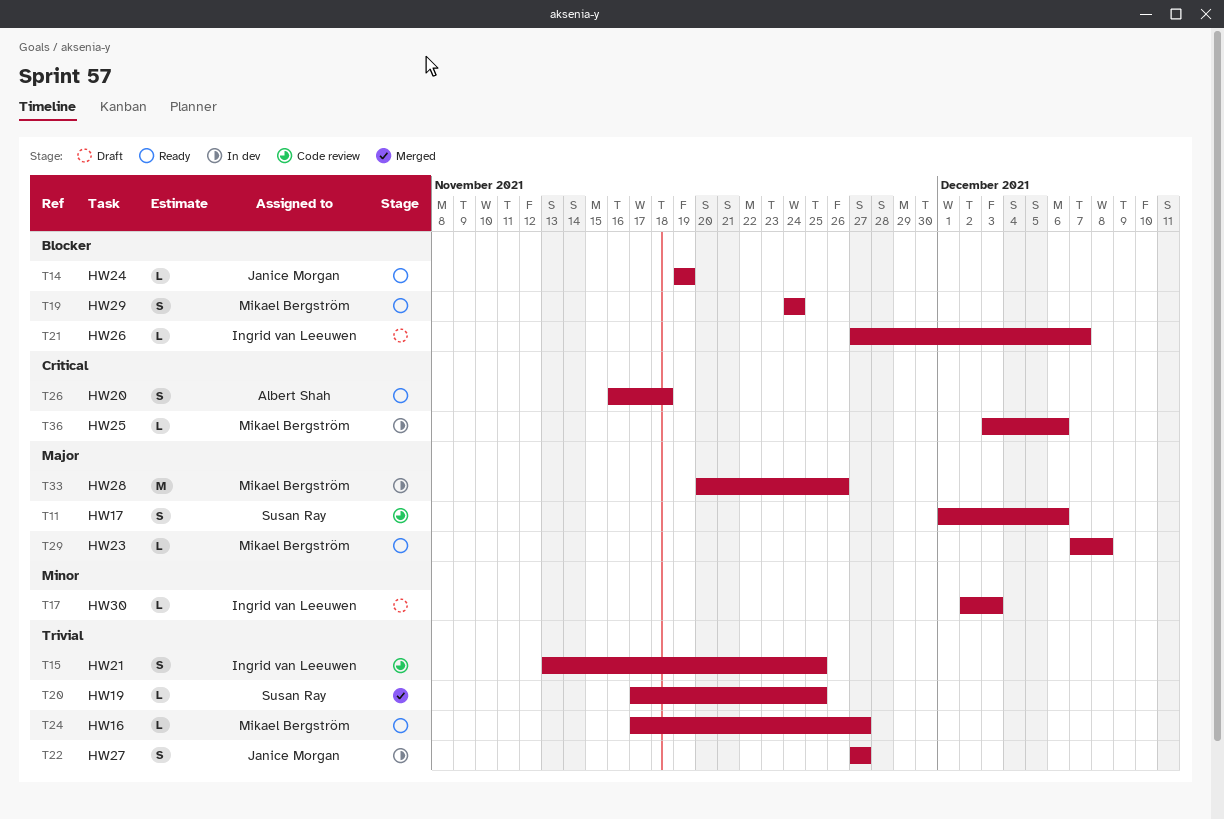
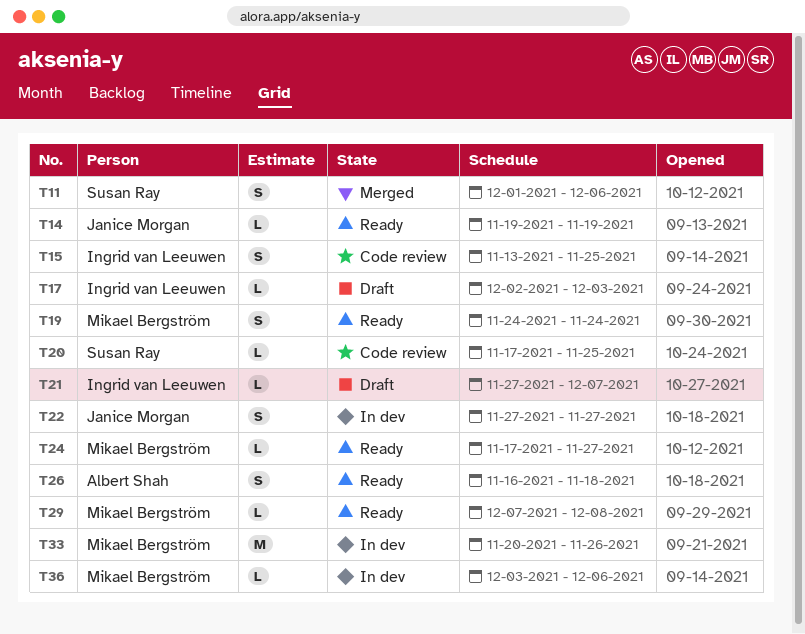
T11, status: Code review -> Merged
T20, status: Merged -> Code review

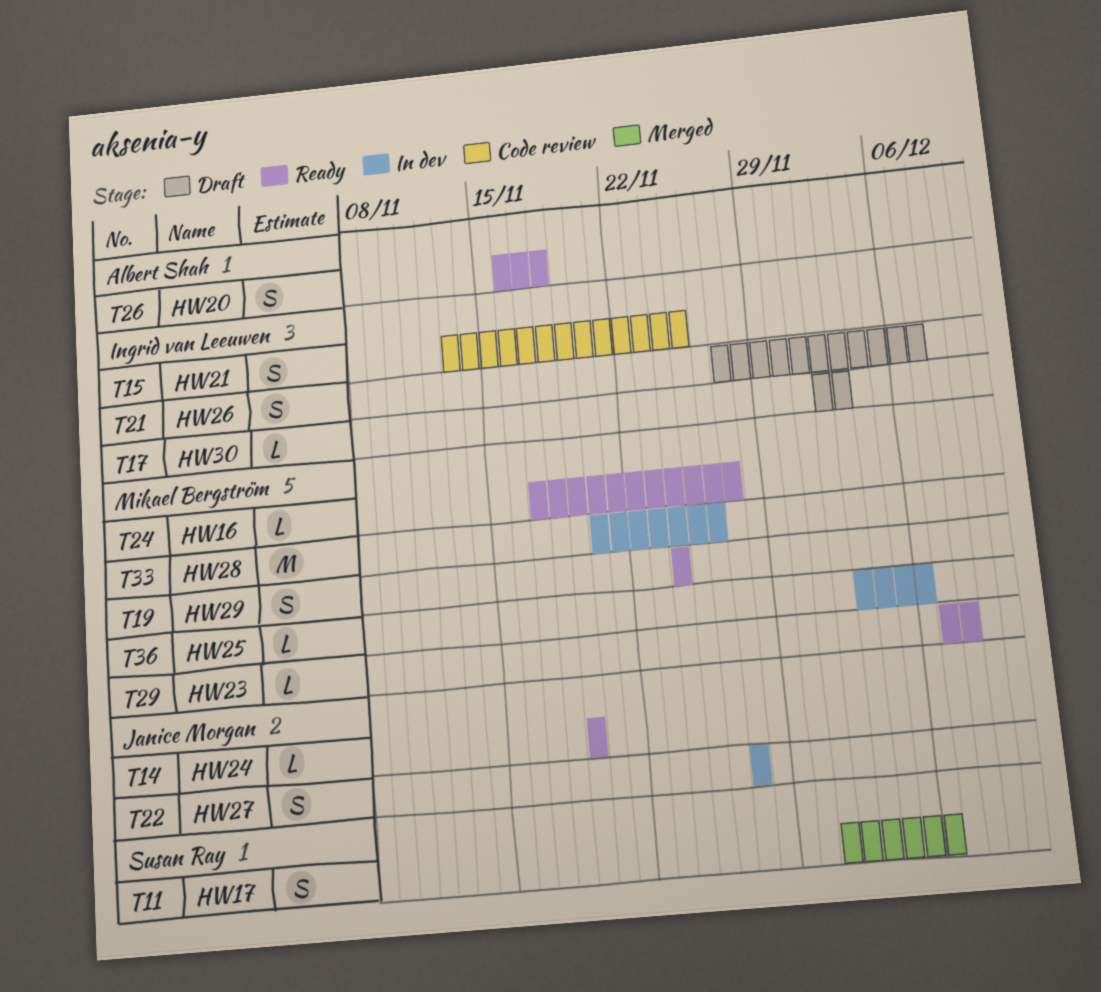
T20: present -> none
T21, estimate: L -> S

